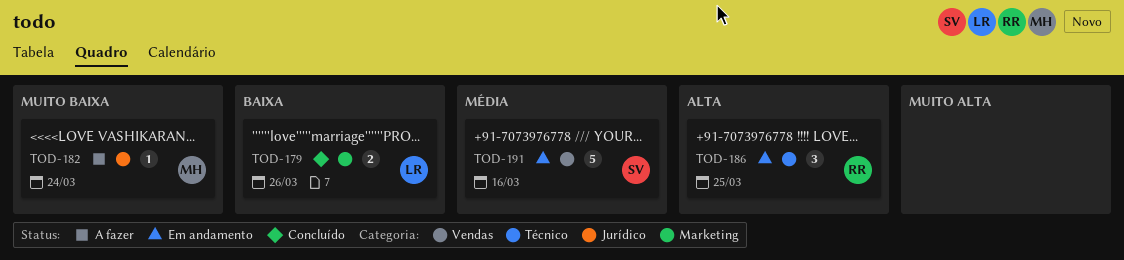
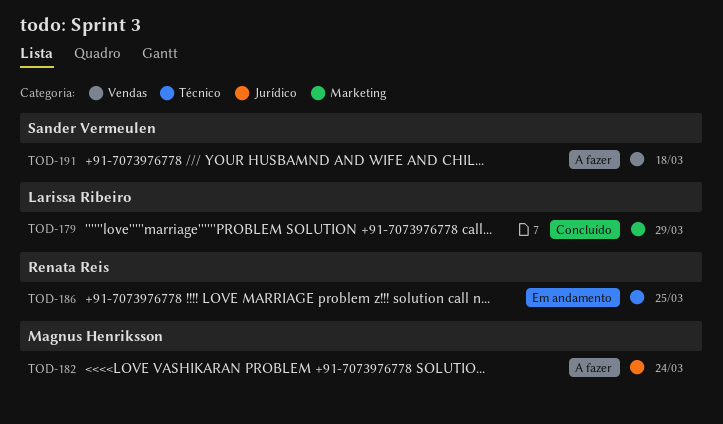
TOD-179, due: Mar 26 -> Mar 29
TOD-191, status: Em andamento -> A fazer
TOD-191, due: Mar 16 -> Mar 18

